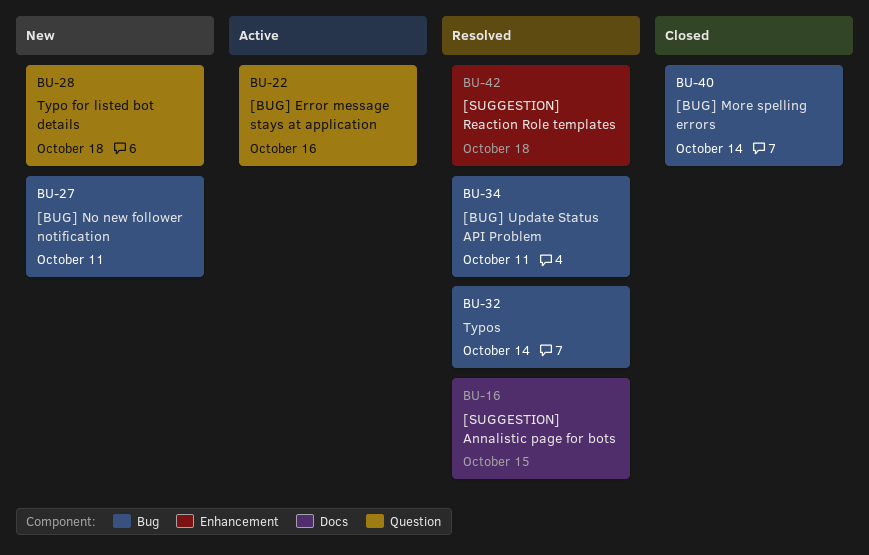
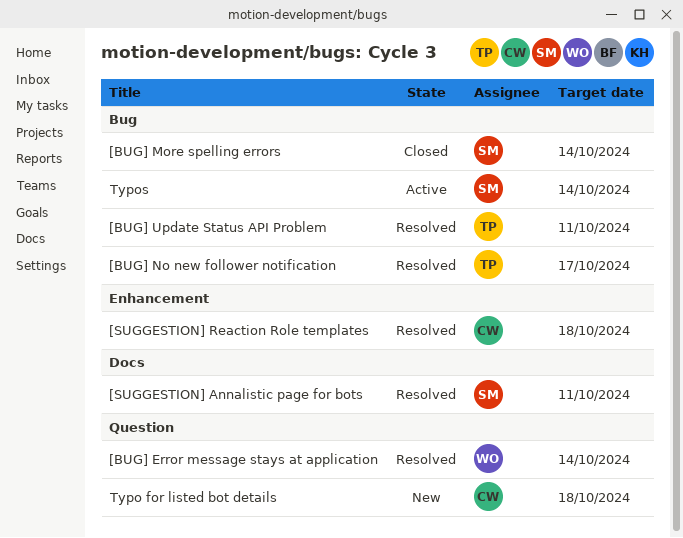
[BUG] Error message stays at application, status: Active -> Resolved
[BUG] Error message stays at application, due: Oct 16 -> Oct 14
[BUG] No new follower notification, status: New -> Resolved
[BUG] No new follower notification, due: Oct 11 -> Oct 17
[SUGGESTION] Annalistic page for bots, due: Oct 15 -> Oct 11
Typos, status: Resolved -> Active

